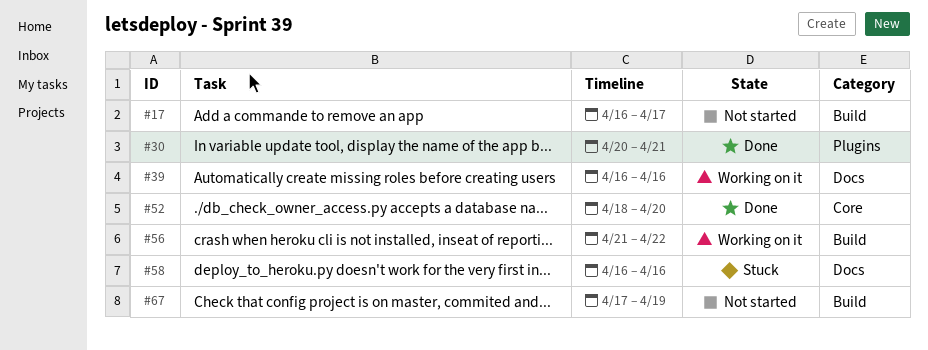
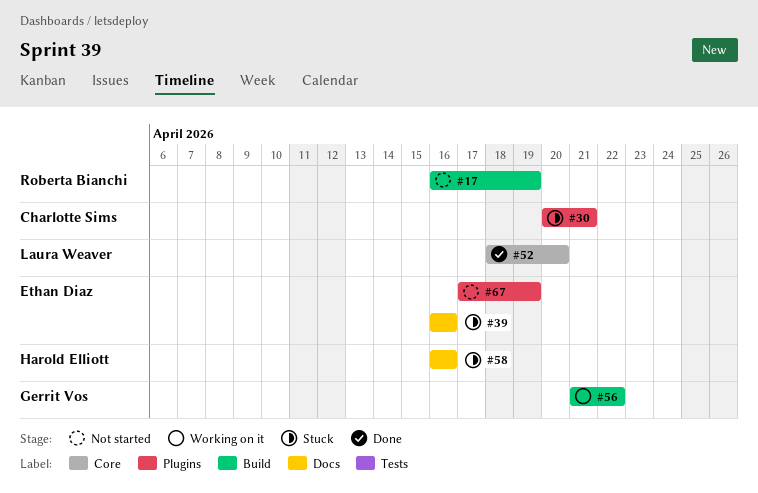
#17, due: Apr 17 -> Apr 19
#30, status: Done -> Stuck
#39, status: Working on it -> Stuck
#67, label: Build -> Plugins

